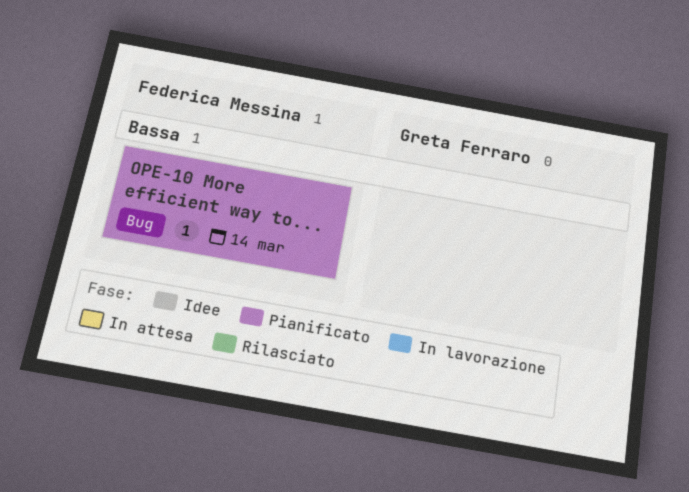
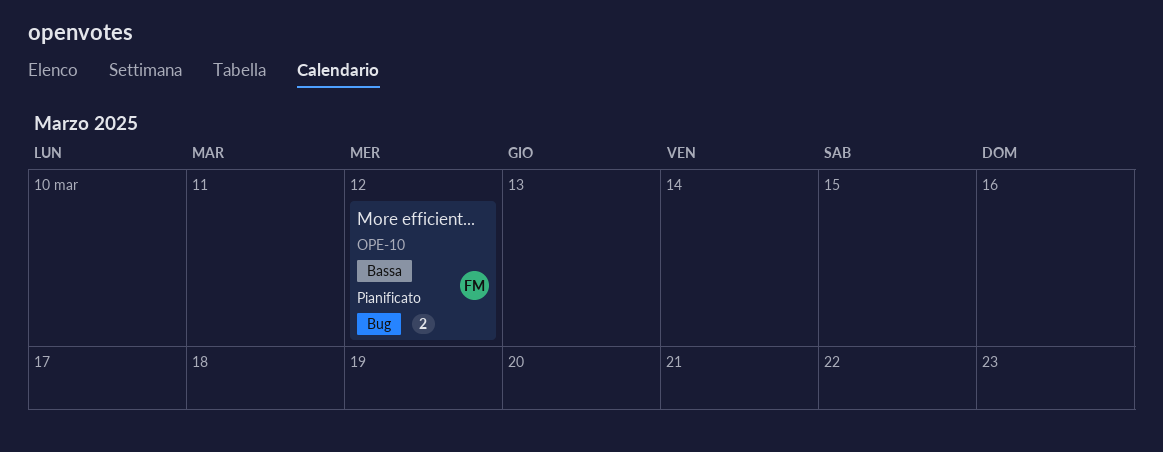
OPE-10, estimate: 1 -> 2
OPE-10, due: Mar 14 -> Mar 12

